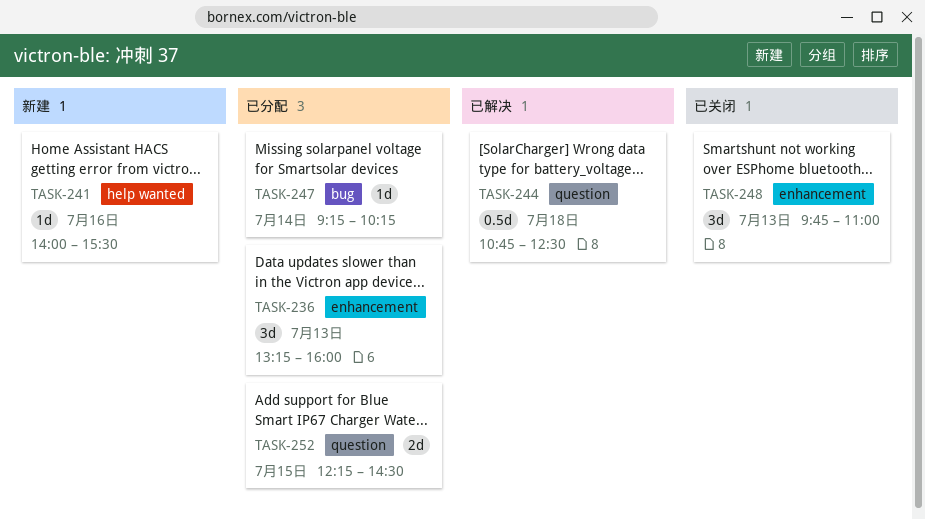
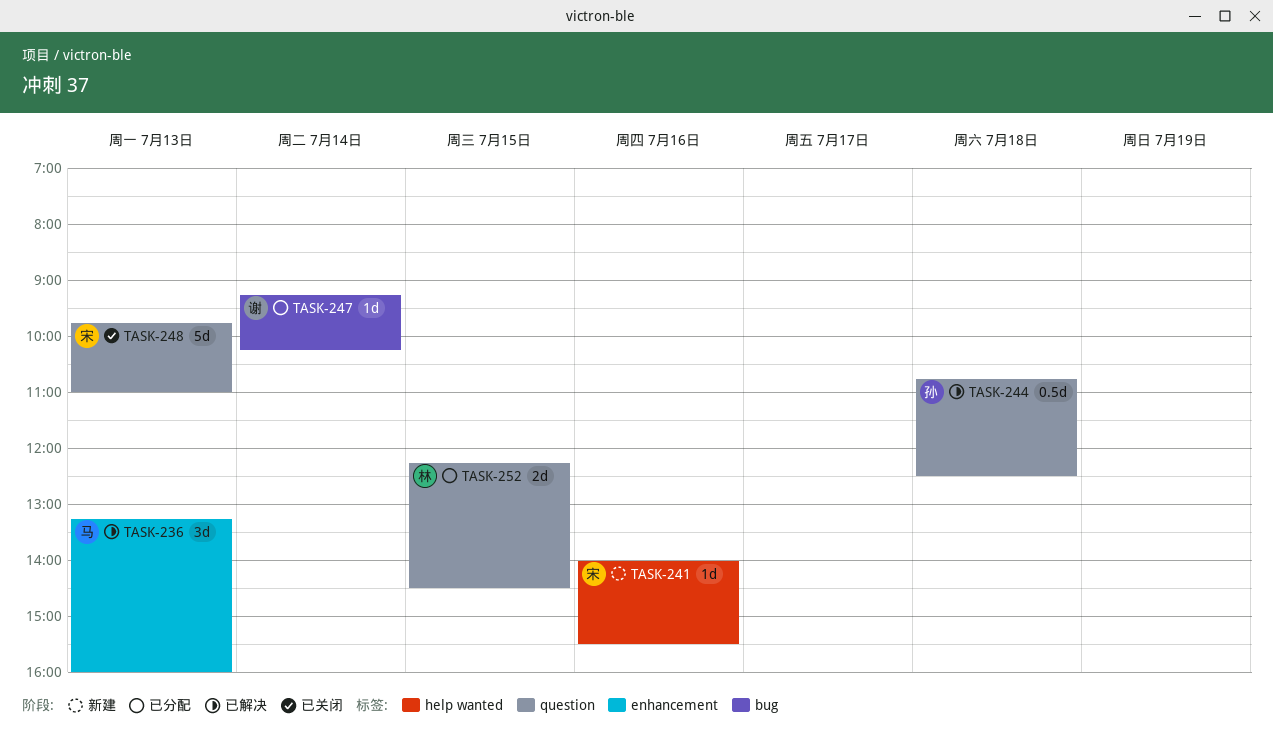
TASK-236, status: 已分配 -> 已解决
TASK-248, label: enhancement -> question
TASK-248, estimate: 3d -> 5d

